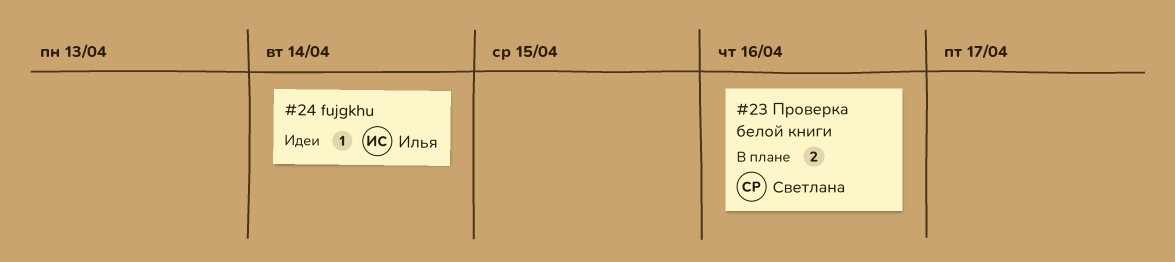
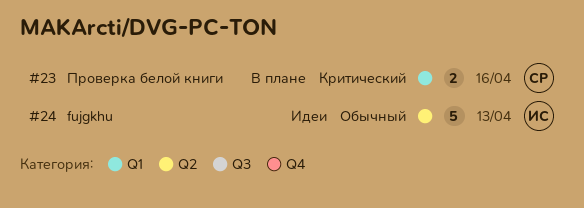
#24, estimate: 1 -> 5
#24, due: Apr 14 -> Apr 13

